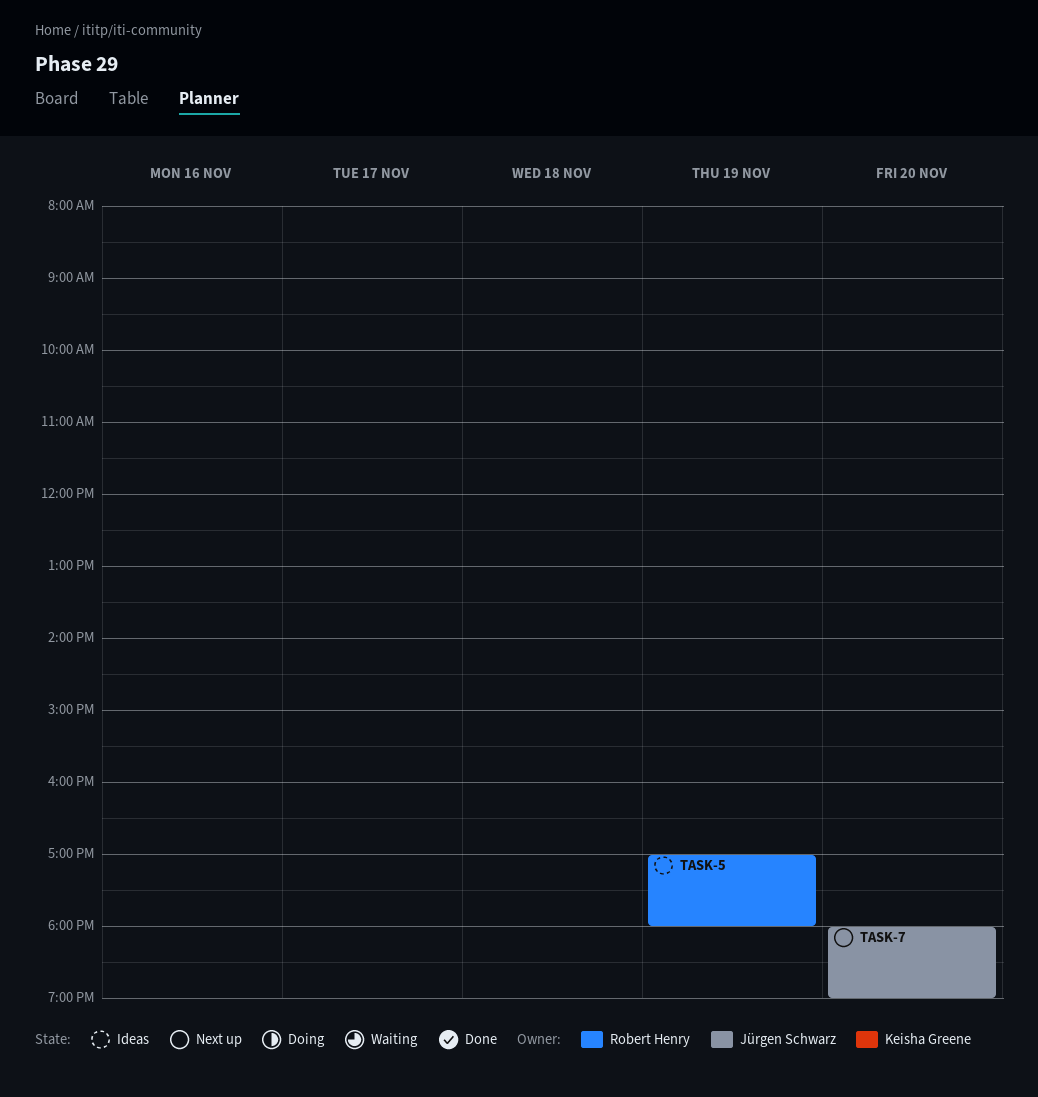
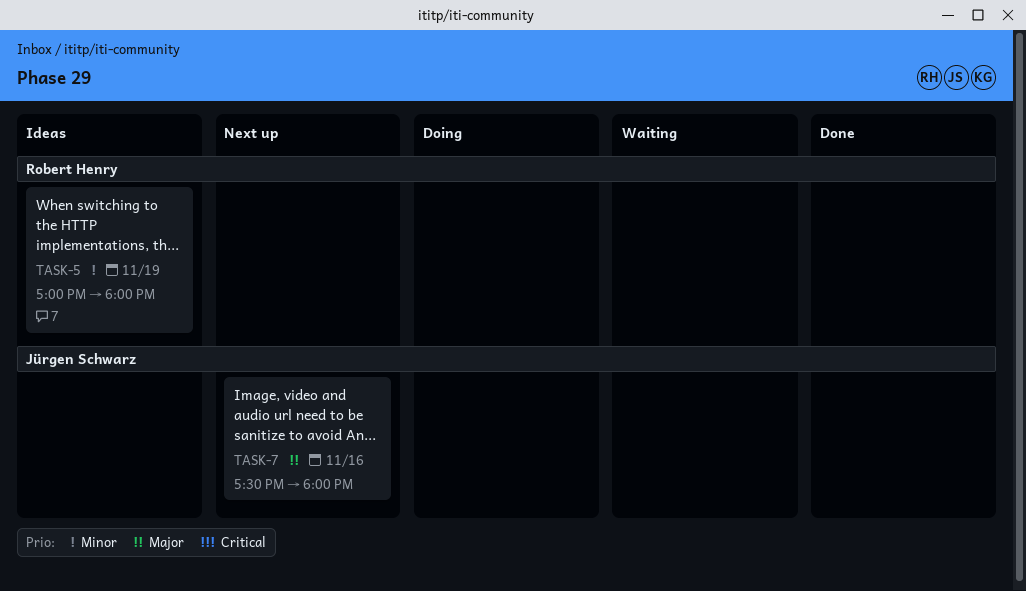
TASK-7, day: Nov 20 -> Nov 16
TASK-7, begins: 18:00 -> 17:30
TASK-7, ends: 19:00 -> 18:00

